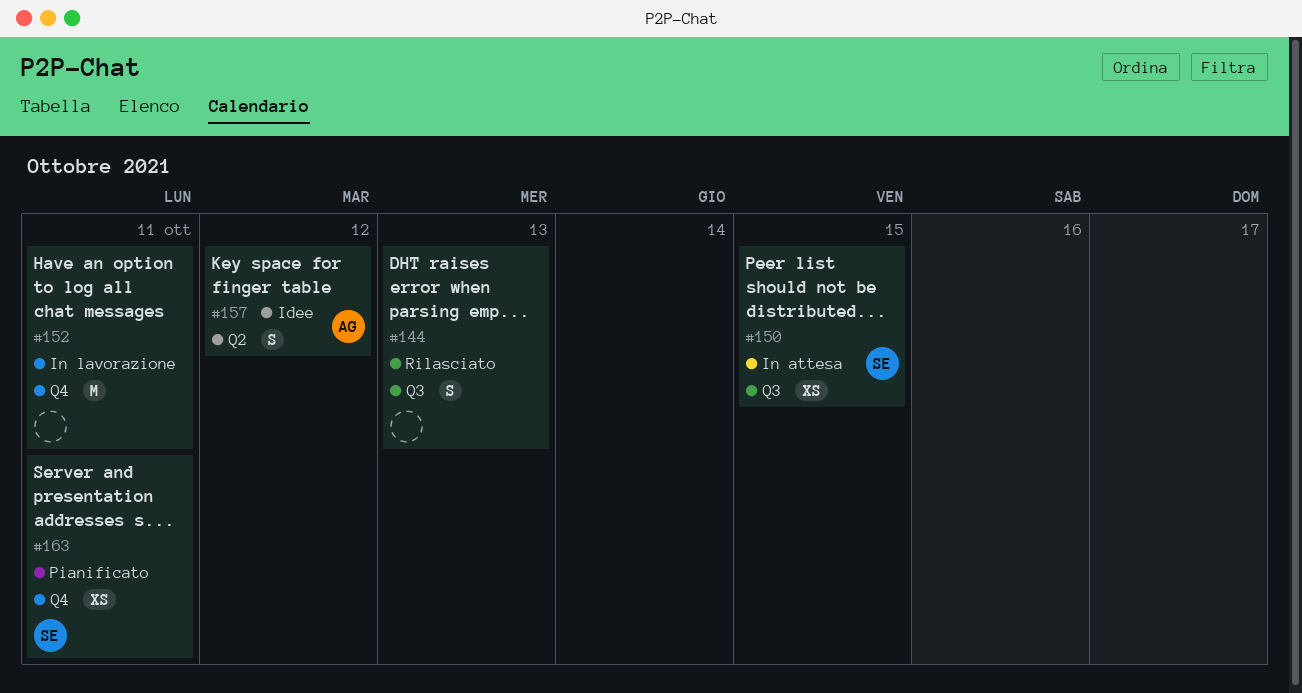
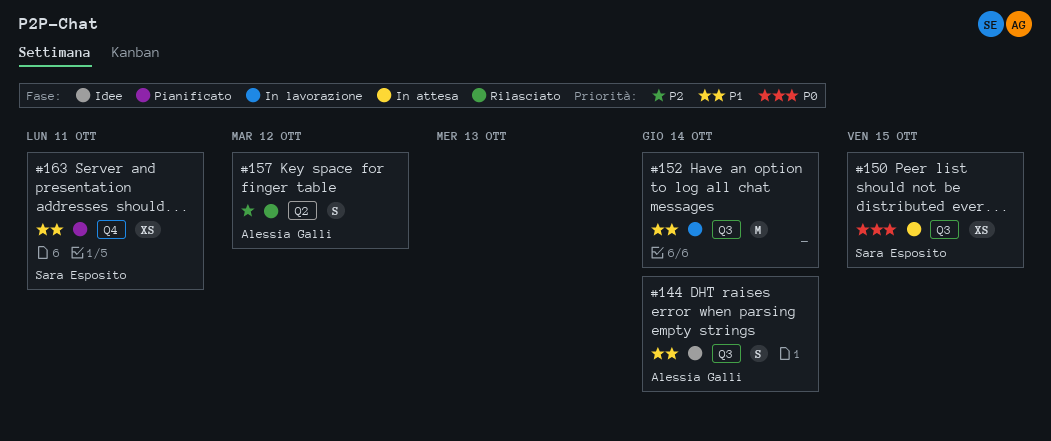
#144, status: Rilasciato -> Idee
#144, owner: none -> Alessia Galli
#144, due: Oct 13 -> Oct 14
#152, label: Q4 -> Q3
#152, due: Oct 11 -> Oct 14
#157, status: Idee -> Rilasciato

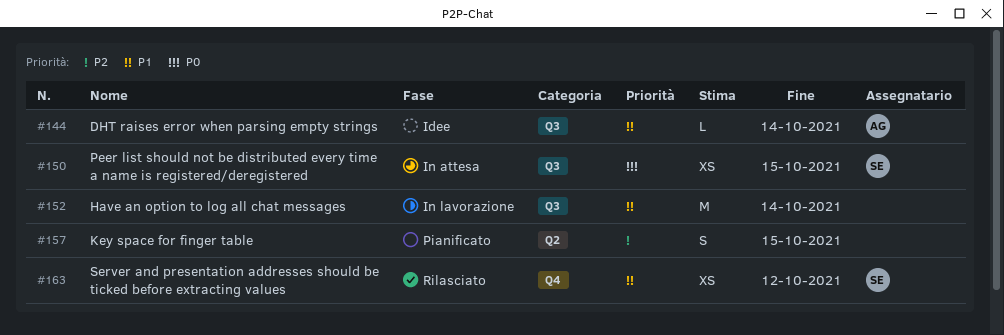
#144, estimate: S -> L
#157, status: Rilasciato -> Pianificato
#157, owner: Alessia Galli -> none
#157, due: Oct 12 -> Oct 15
#163, status: Pianificato -> Rilasciato
#163, due: Oct 11 -> Oct 12

